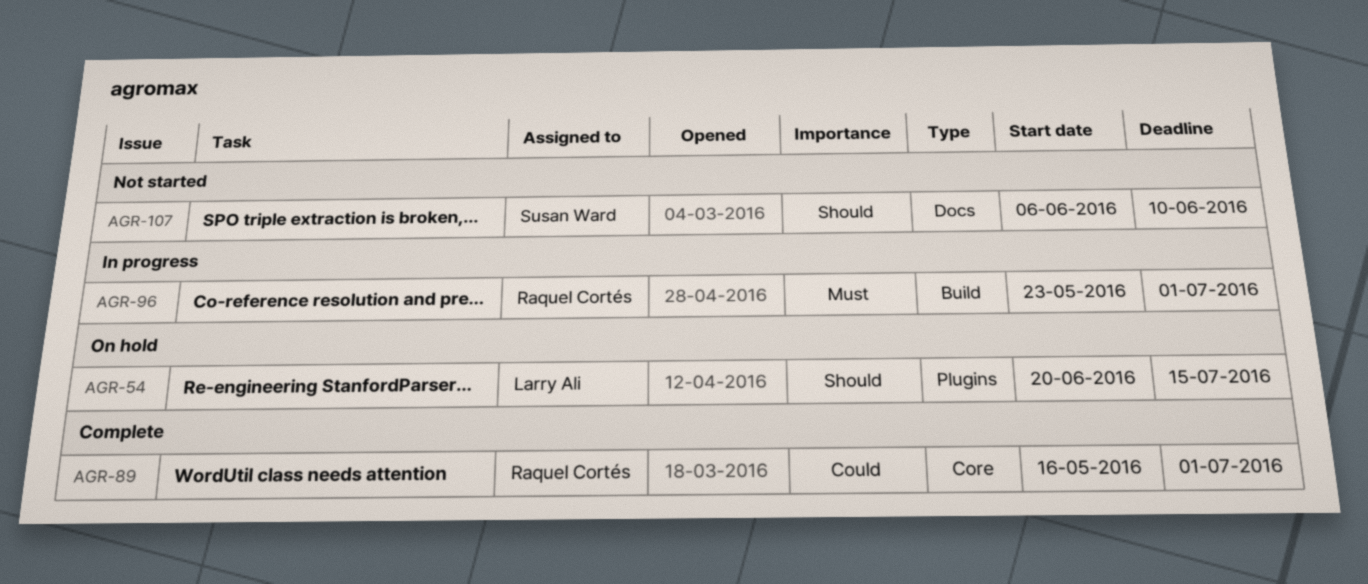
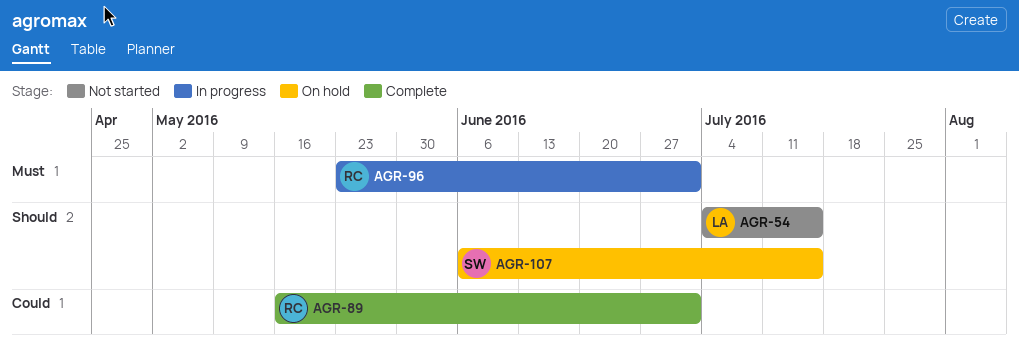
AGR-54, status: On hold -> Not started
AGR-54, start: Jun 20 -> Jul 4
AGR-107, status: Not started -> On hold
AGR-107, due: Jun 10 -> Jul 15

